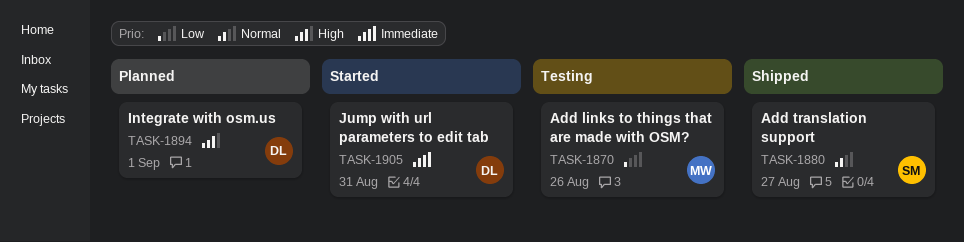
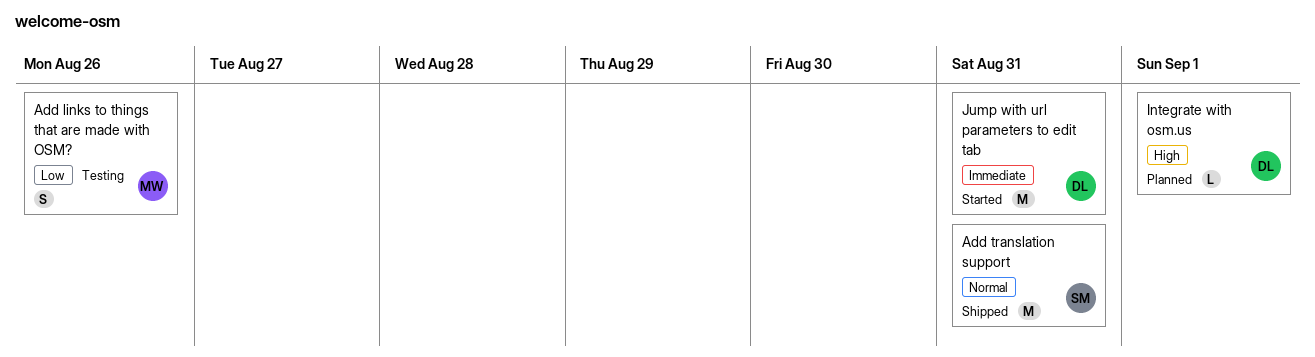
Add translation support, due: Aug 27 -> Aug 31

